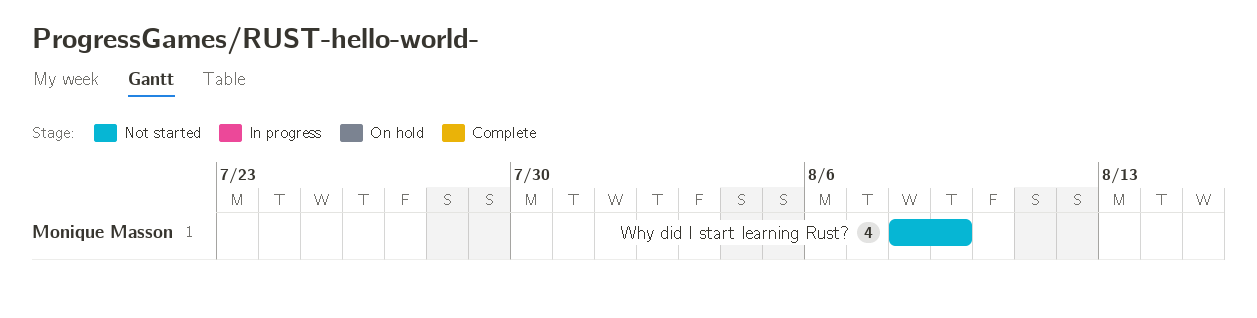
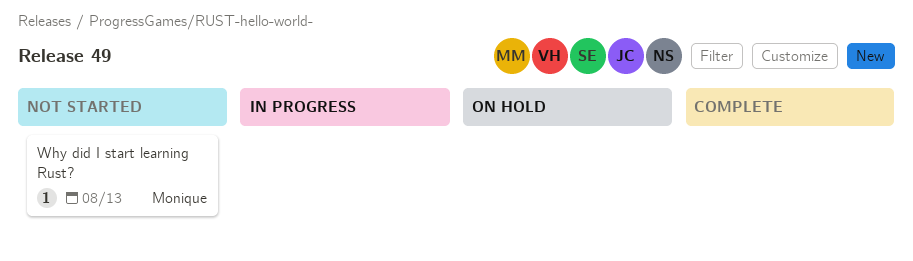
Why did I start learning Rust?, estimate: 4 -> 1
Why did I start learning Rust?, due: Aug 9 -> Aug 13

